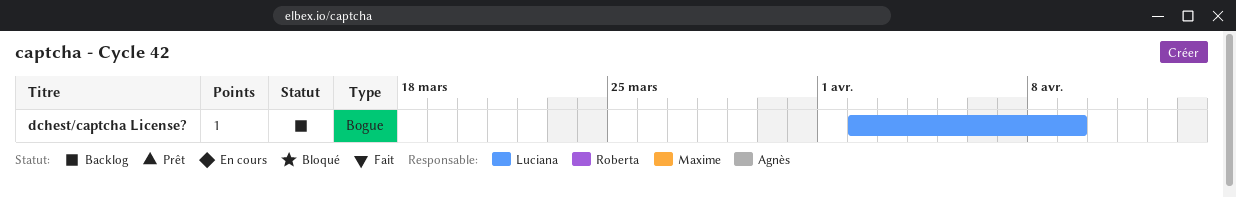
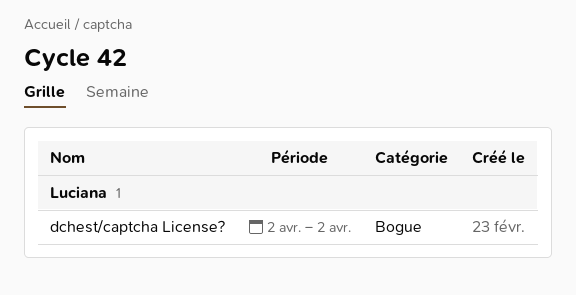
dchest/captcha License?, due: Apr 9 -> Apr 2

